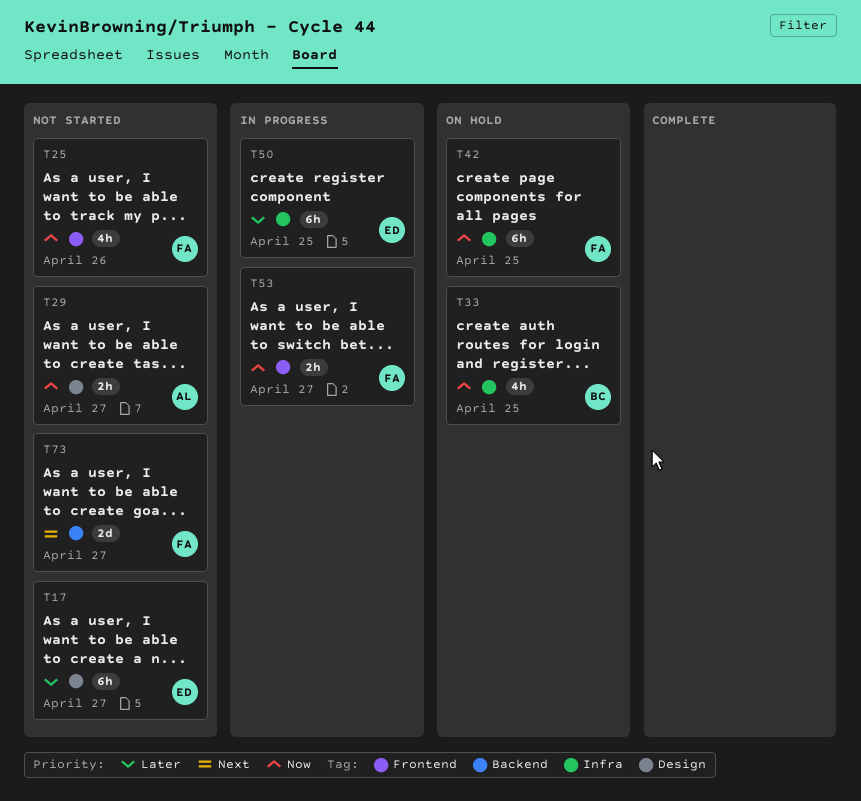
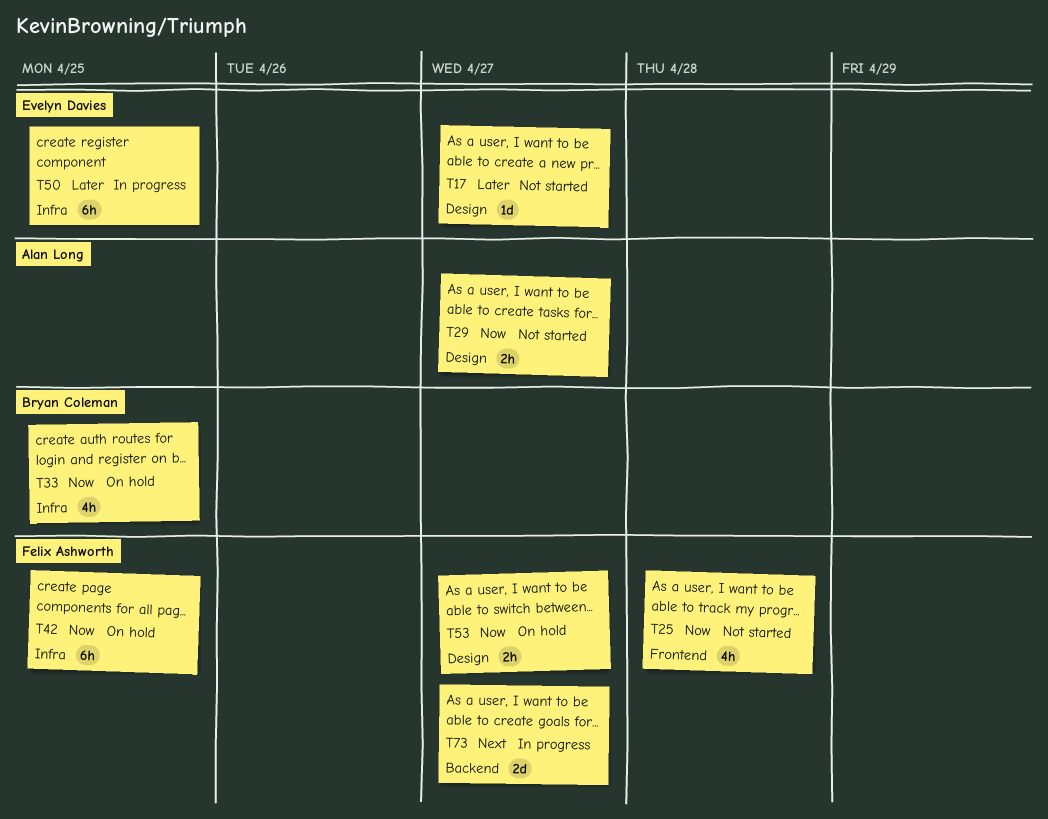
T17, estimate: 6h -> 1d
T25, due: Apr 26 -> Apr 28
T53, status: In progress -> On hold
T53, label: Frontend -> Design
T73, status: Not started -> In progress

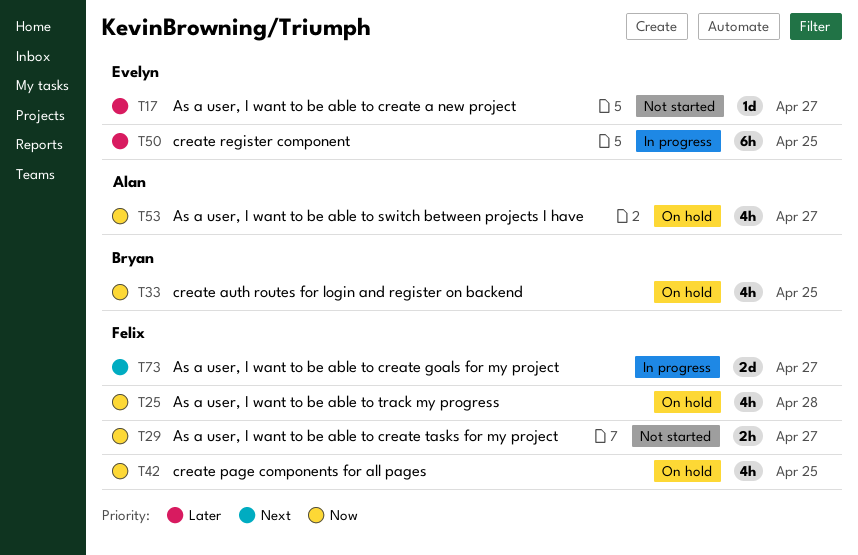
T25, status: Not started -> On hold
T29, owner: Alan Long -> Felix Ashworth
T42, estimate: 6h -> 4h
T53, owner: Felix Ashworth -> Alan Long
T53, estimate: 2h -> 4h

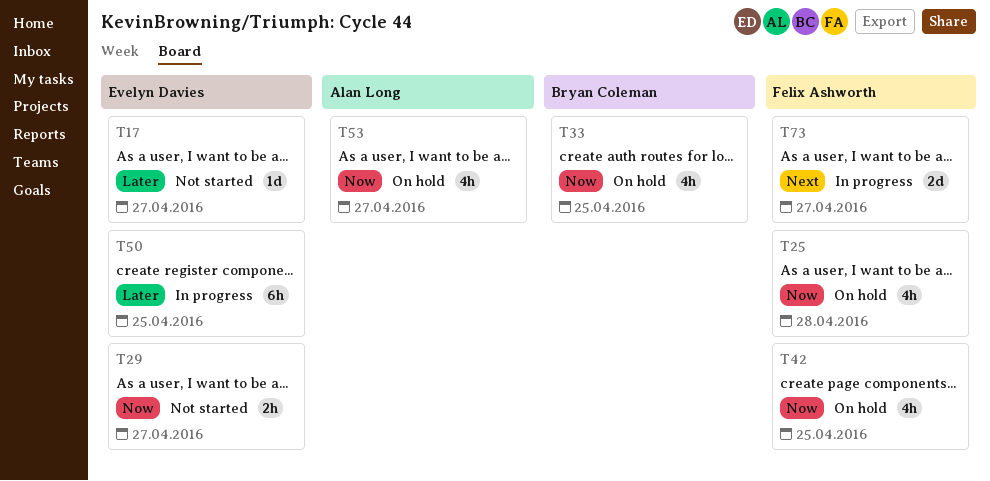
T29, owner: Felix Ashworth -> Evelyn Davies

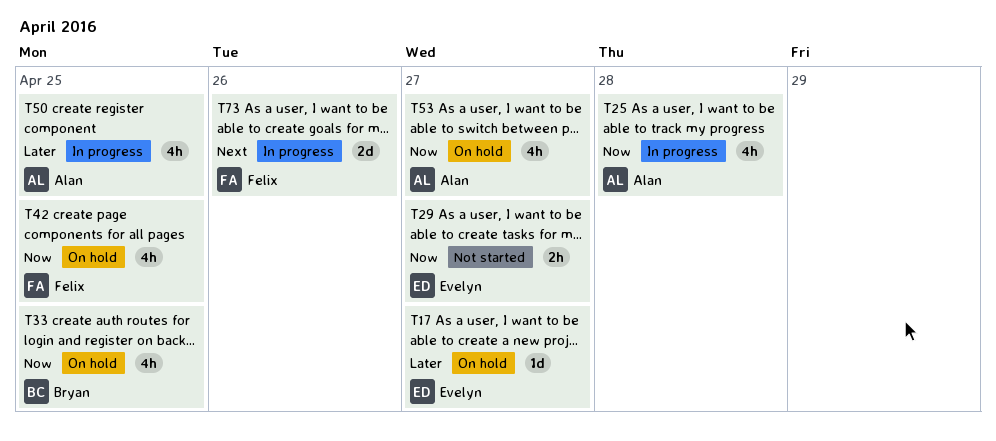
T17, status: Not started -> On hold
T25, status: On hold -> In progress
T25, owner: Felix Ashworth -> Alan Long
T50, owner: Evelyn Davies -> Alan Long
T50, estimate: 6h -> 4h
T73, due: Apr 27 -> Apr 26

